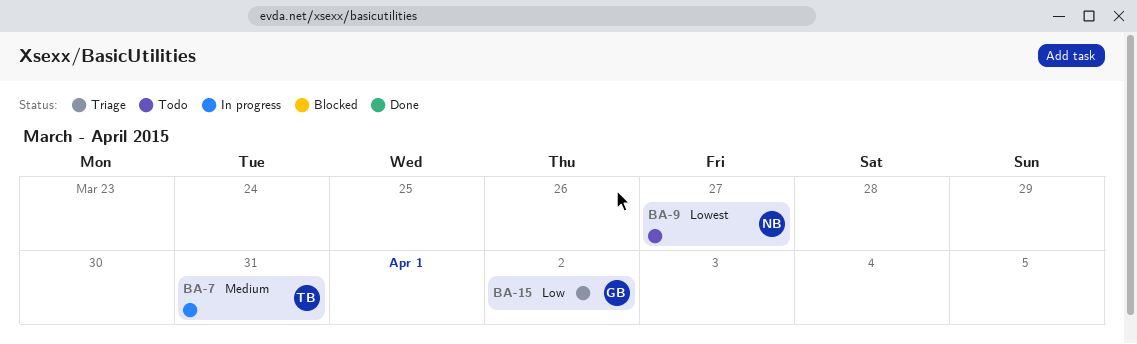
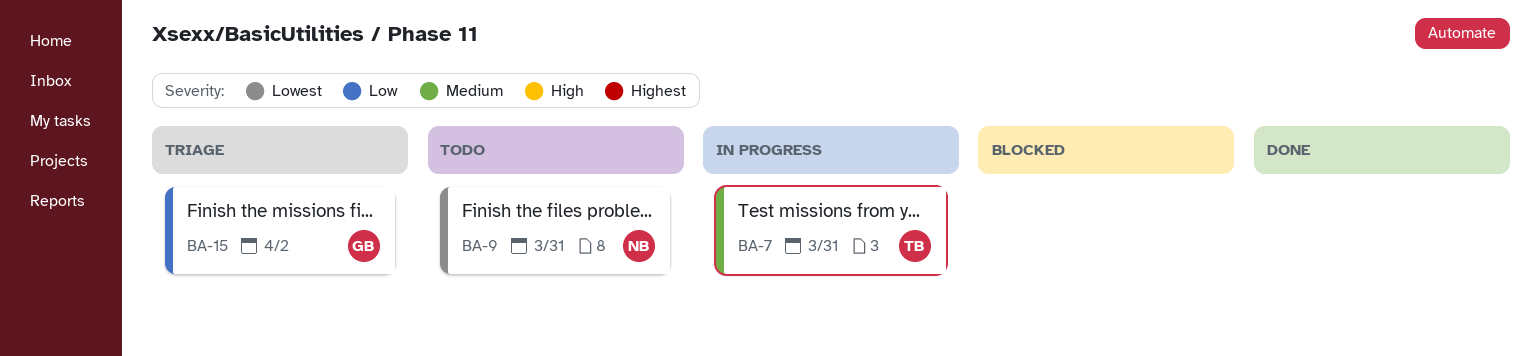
BA-9, due: Mar 27 -> Mar 31

